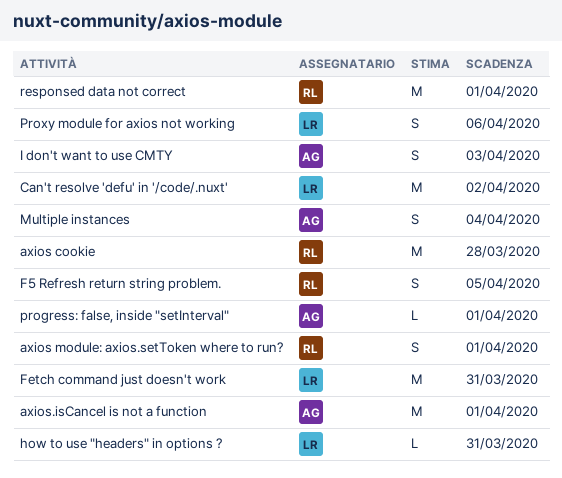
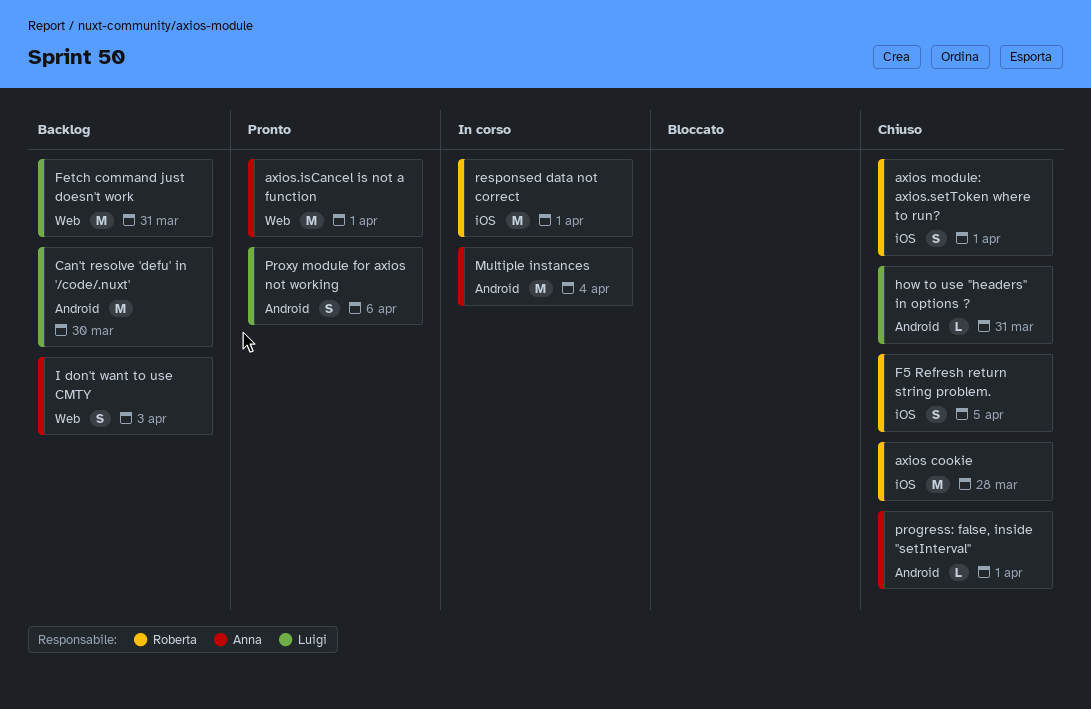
Can't resolve 'defu' in '/code/.nuxt', due: Apr 2 -> Mar 30
Multiple instances, estimate: S -> M

